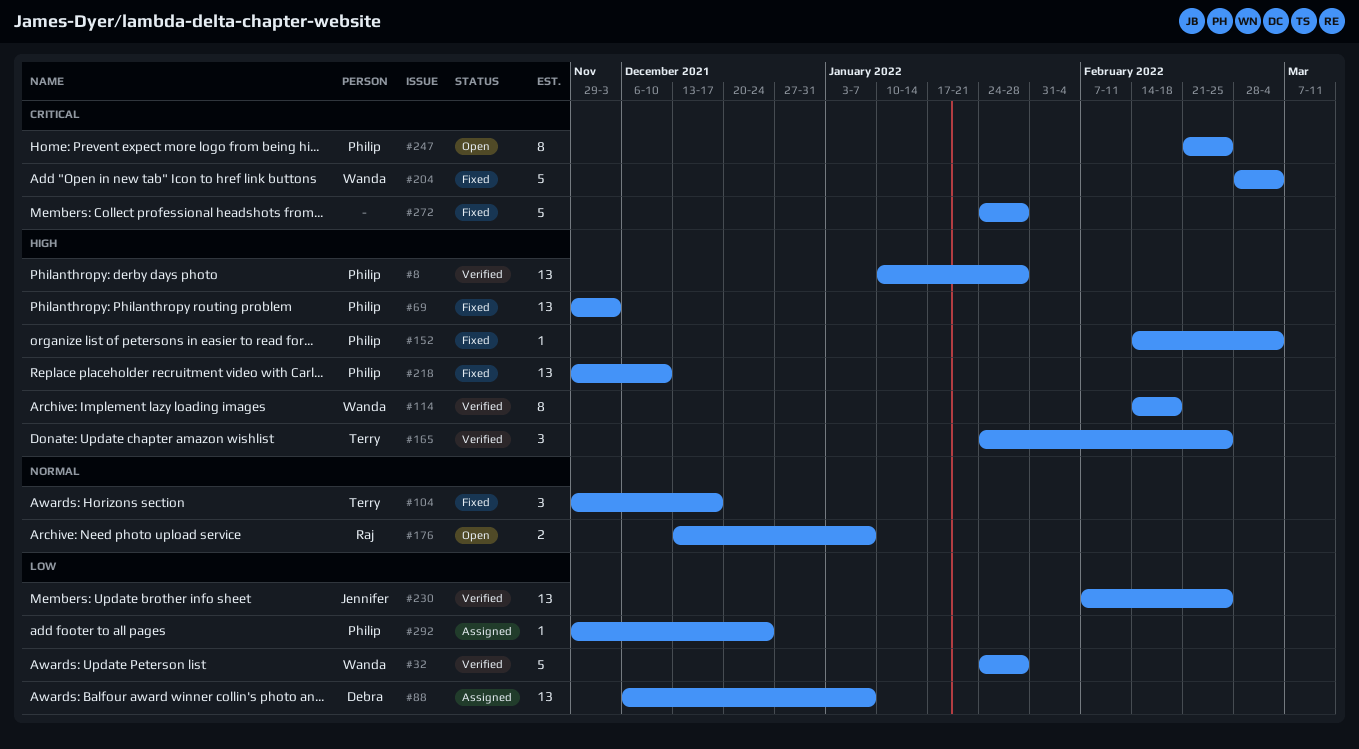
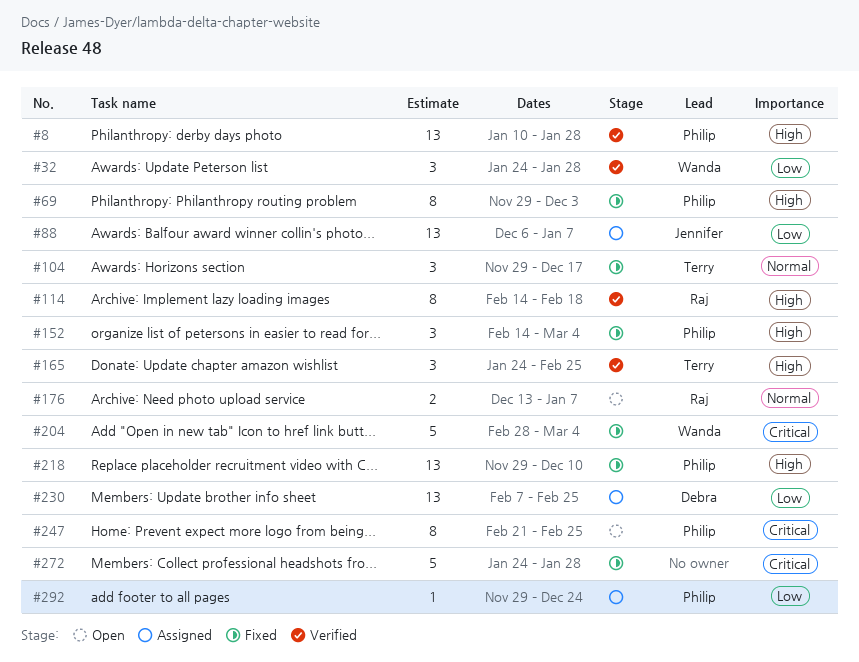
#32, estimate: 5 -> 3
#69, estimate: 13 -> 8
#88, owner: Debra -> Jennifer
#114, owner: Wanda -> Raj
#152, estimate: 1 -> 3
#230, status: Verified -> Assigned
#230, owner: Jennifer -> Debra

